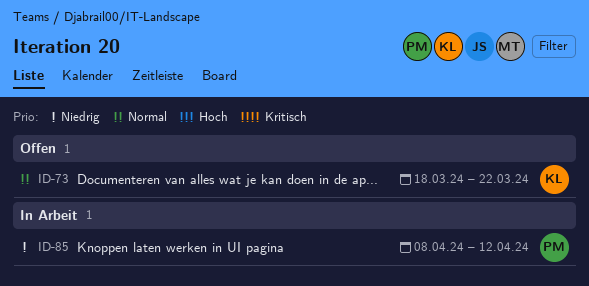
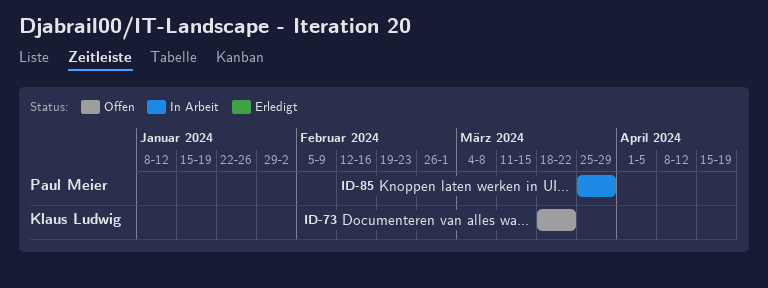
ID-85, start: Apr 8 -> Mar 25
ID-85, due: Apr 12 -> Mar 29

